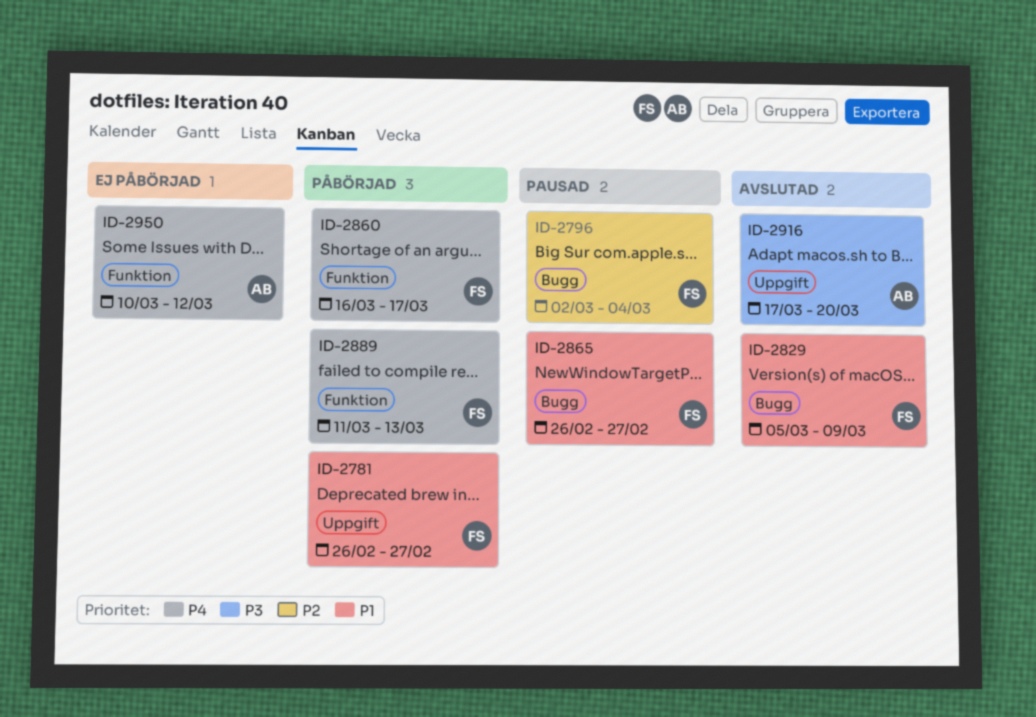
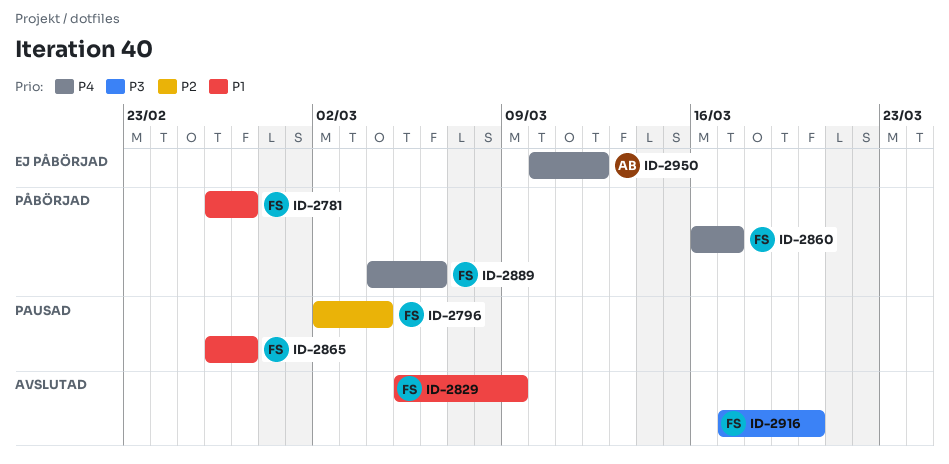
ID-2889, start: Mar 11 -> Mar 4
ID-2889, due: Mar 13 -> Mar 6
ID-2916, owner: AB -> FS

